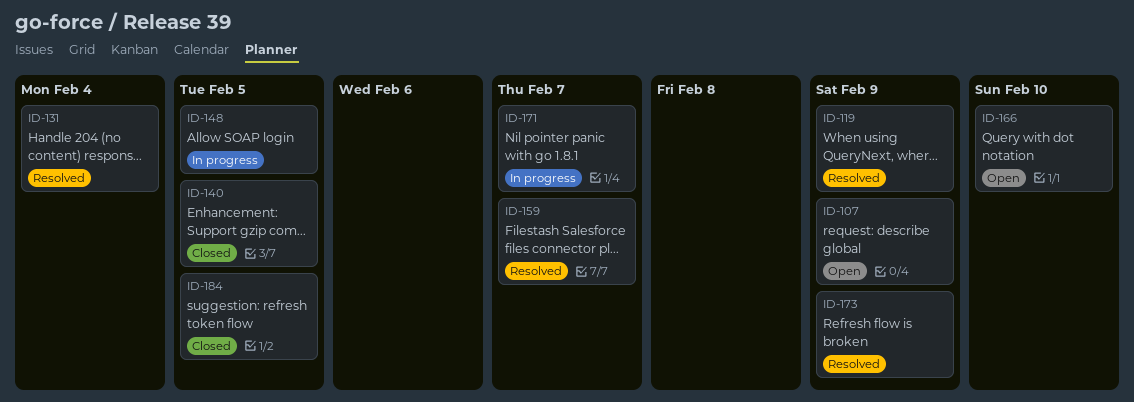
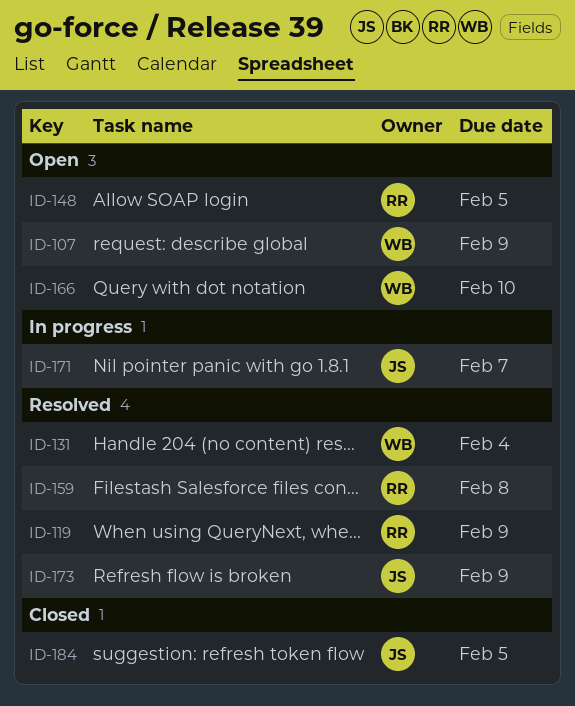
ID-140: present -> none
ID-148, status: In progress -> Open
ID-159, due: Feb 7 -> Feb 8

